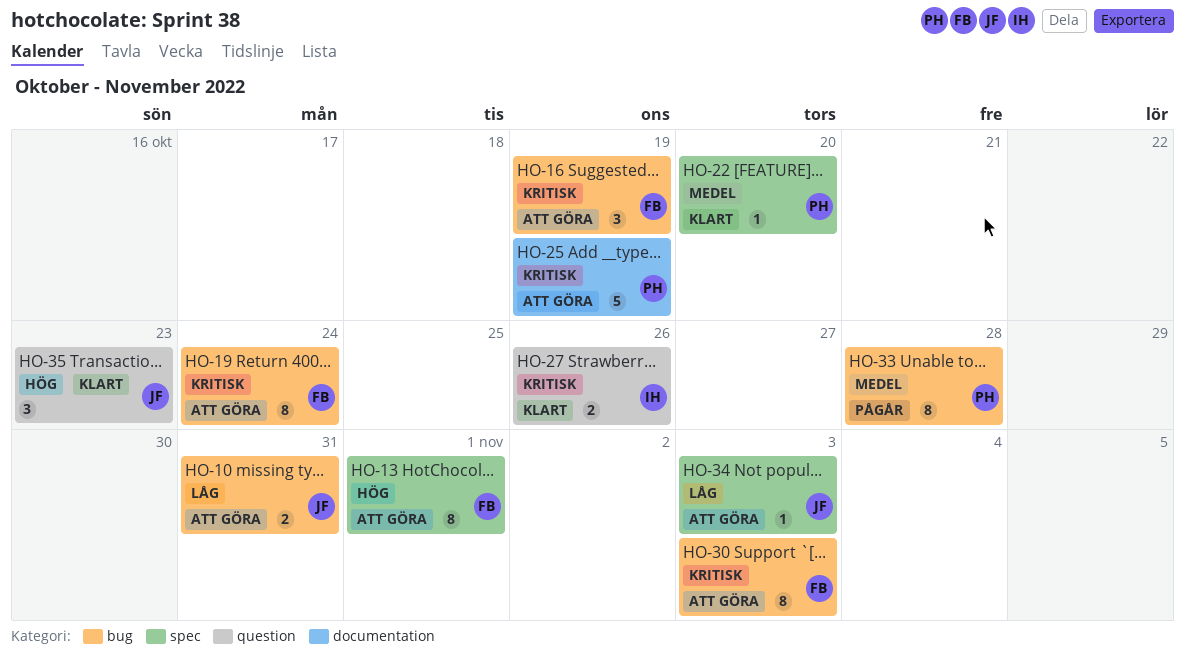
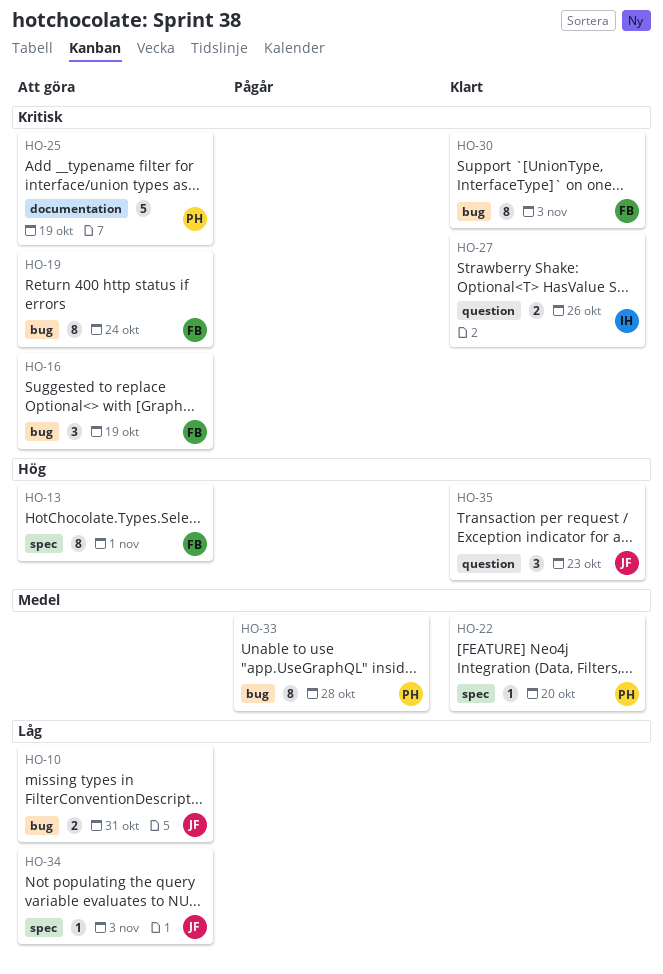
HO-30, status: Att göra -> Klart

